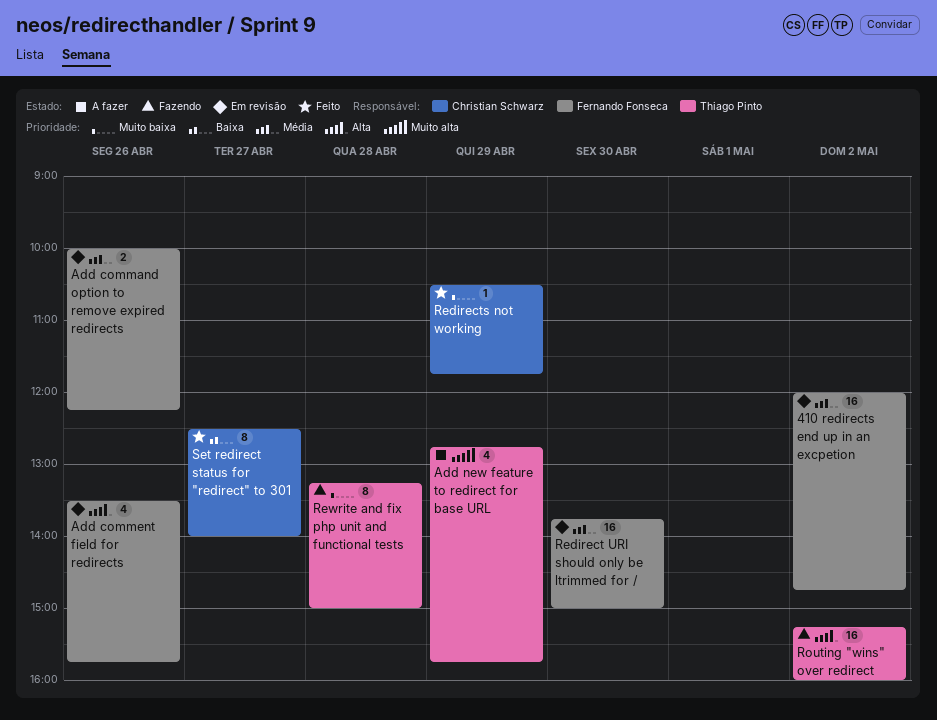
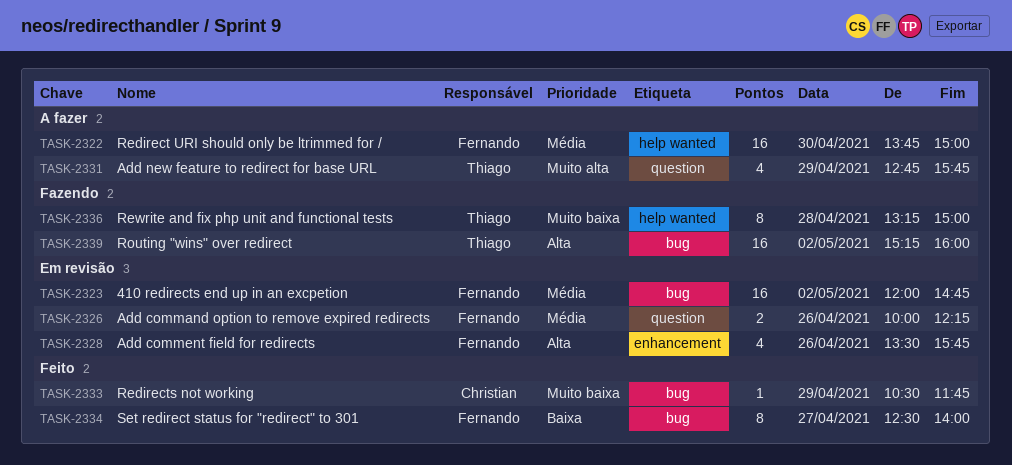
Redirect URI should only be ltrimmed for /, status: Em revisão -> A fazer
Set redirect status for "redirect" to 301, owner: Christian Schwarz -> Fernando Fonseca

